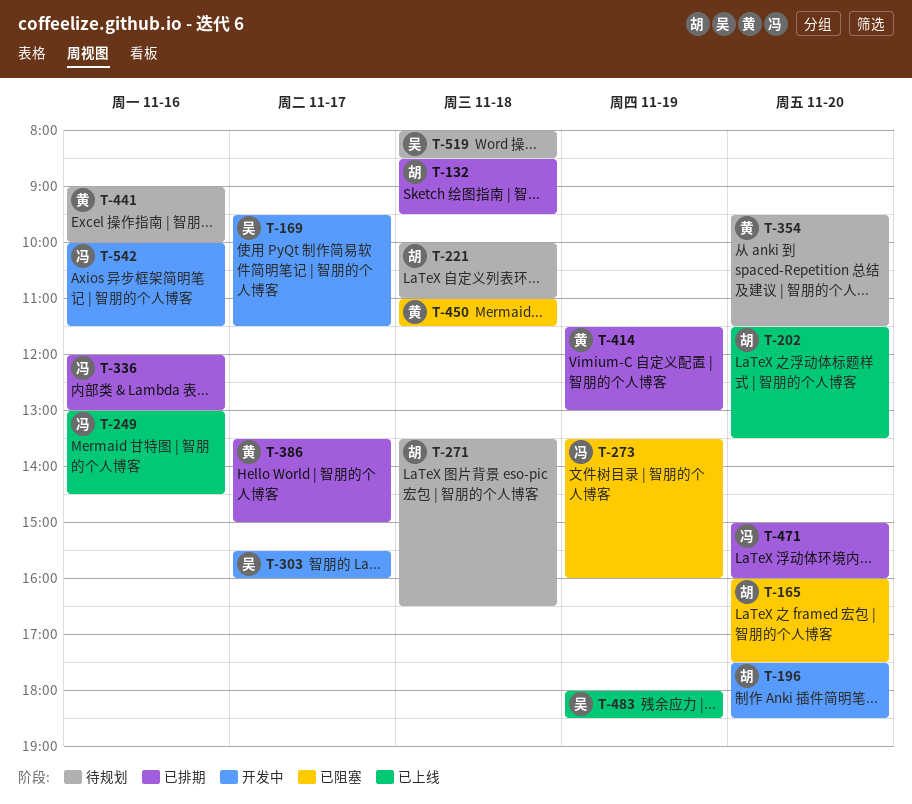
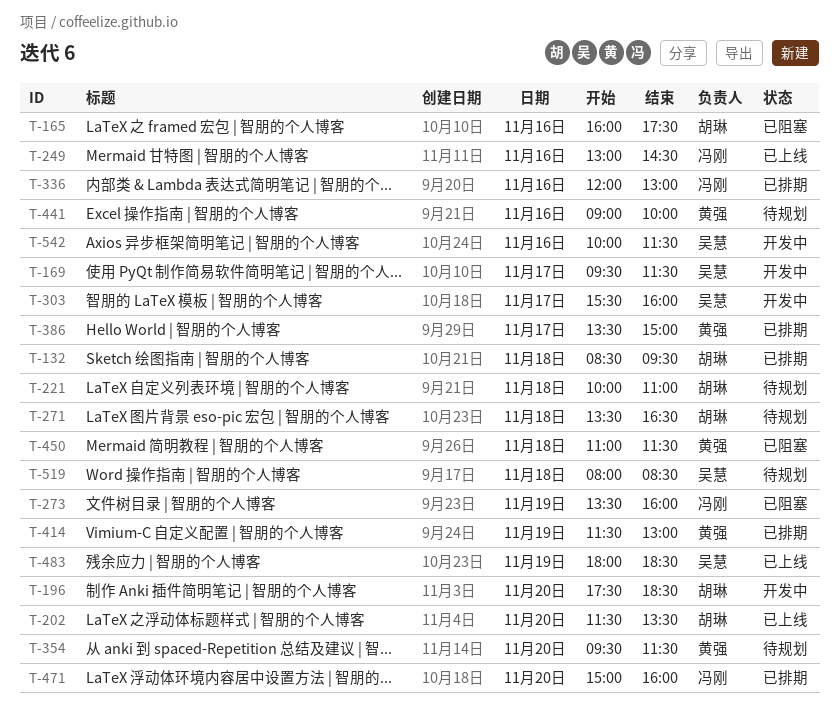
T-165, day: Nov 20 -> Nov 16
T-542, owner: 冯刚 -> 吴慧

